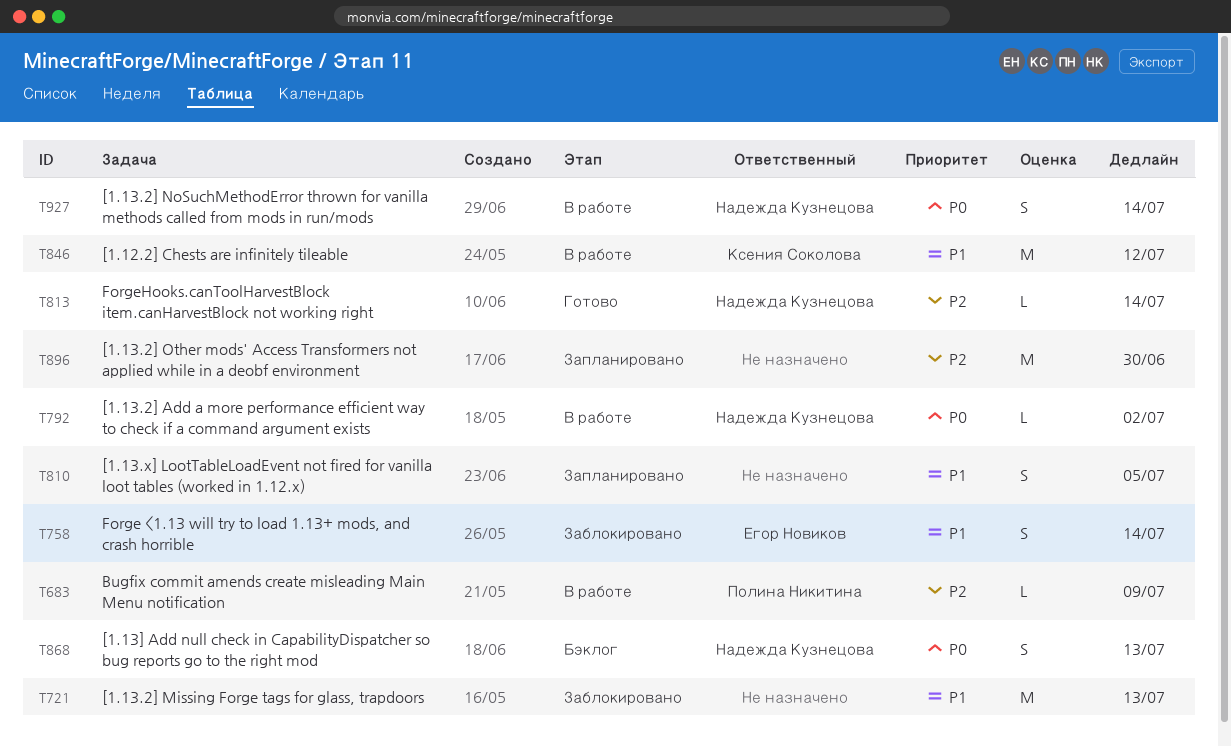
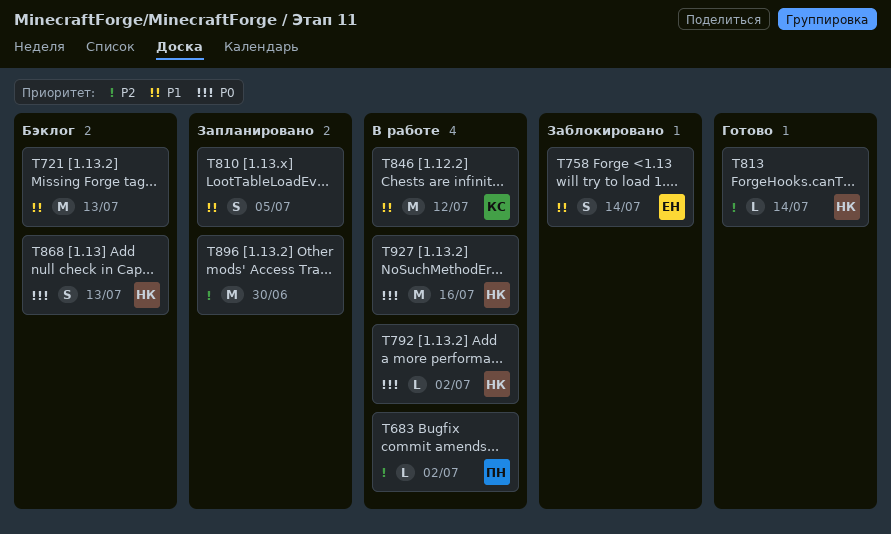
T683, due: Jul 9 -> Jul 2
T721, status: Заблокировано -> Бэклог
T927, estimate: S -> M
T927, due: Jul 14 -> Jul 16

